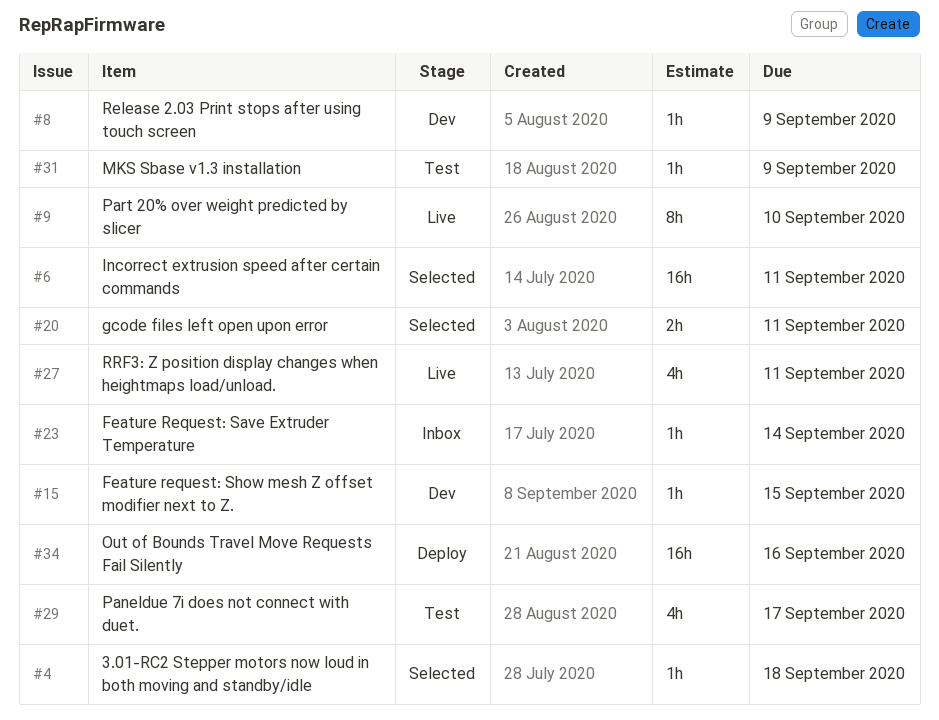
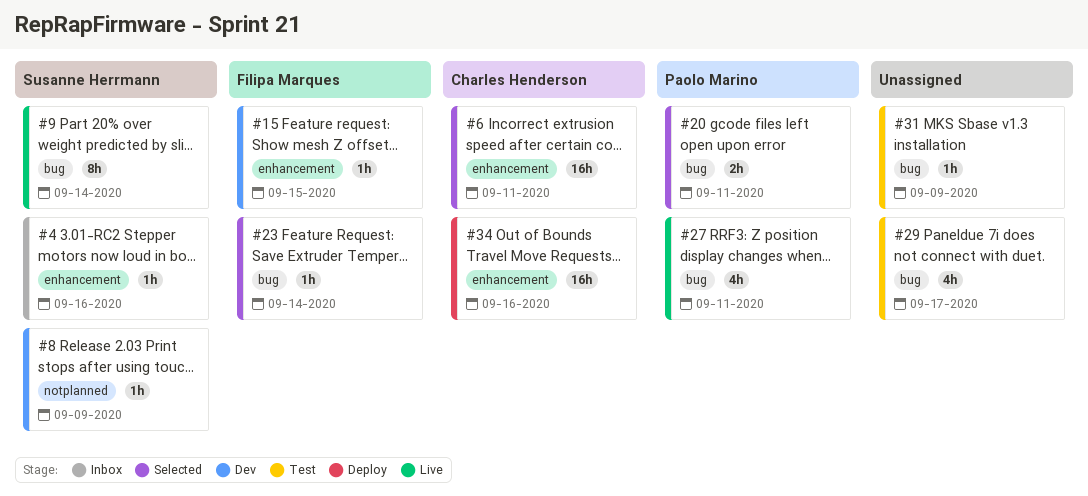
#4, status: Selected -> Inbox
#4, due: Sep 18 -> Sep 16
#9, due: Sep 10 -> Sep 14
#23, status: Inbox -> Selected

